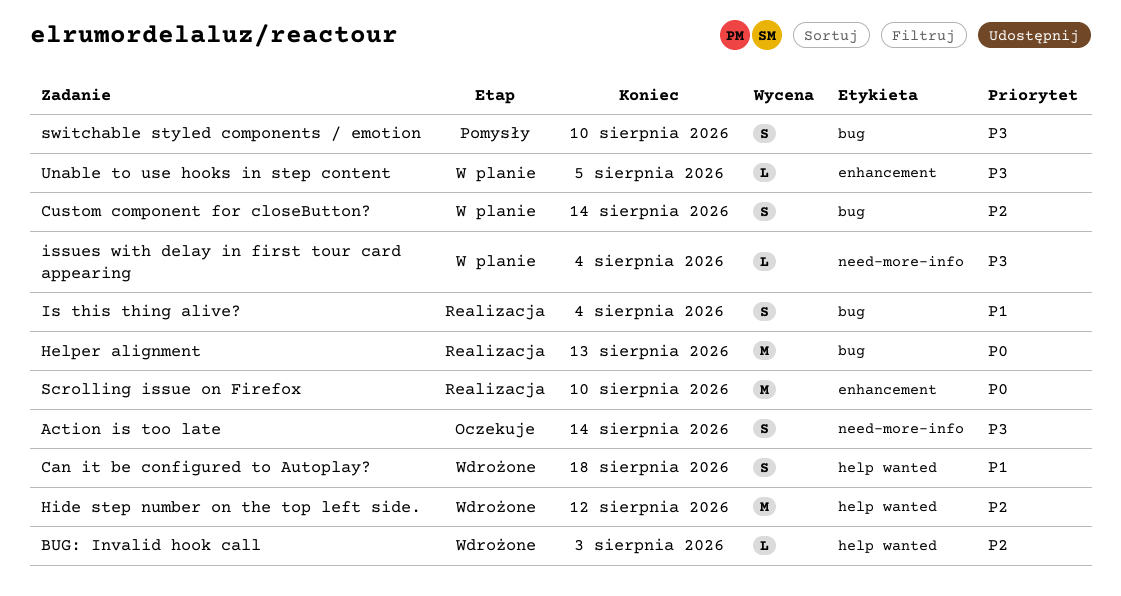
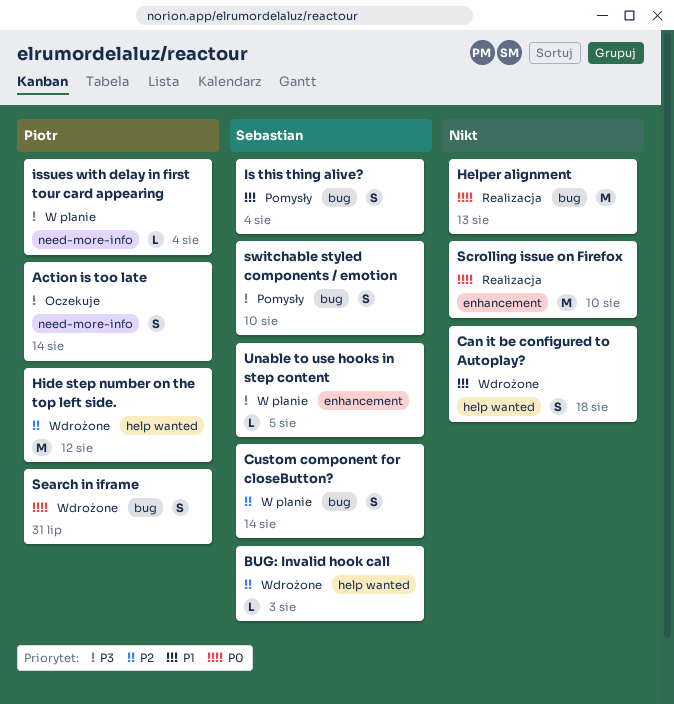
Is this thing alive?, status: Realizacja -> Pomysły
Search in iframe: none -> present

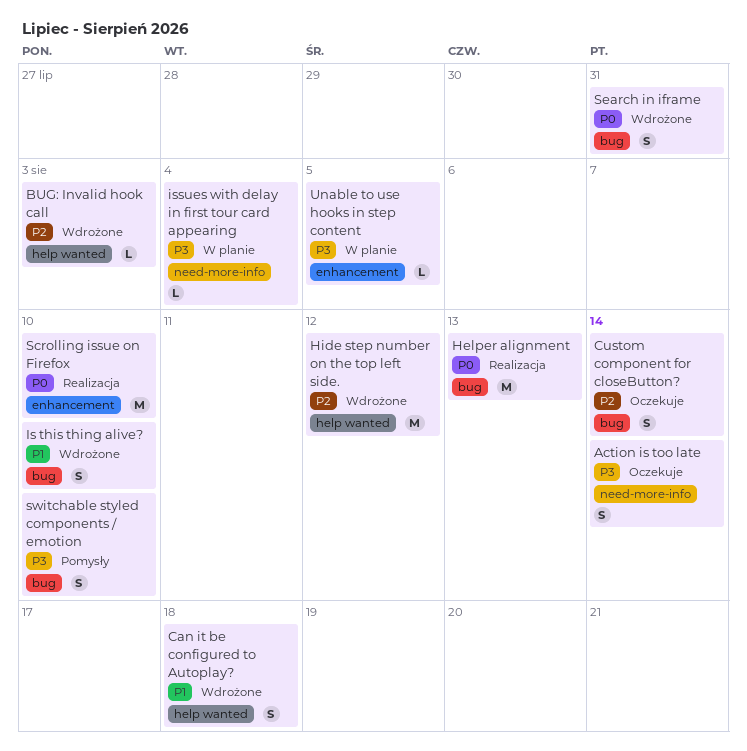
Custom component for closeButton?, status: W planie -> Oczekuje
Is this thing alive?, status: Pomysły -> Wdrożone
Is this thing alive?, due: Aug 4 -> Aug 10

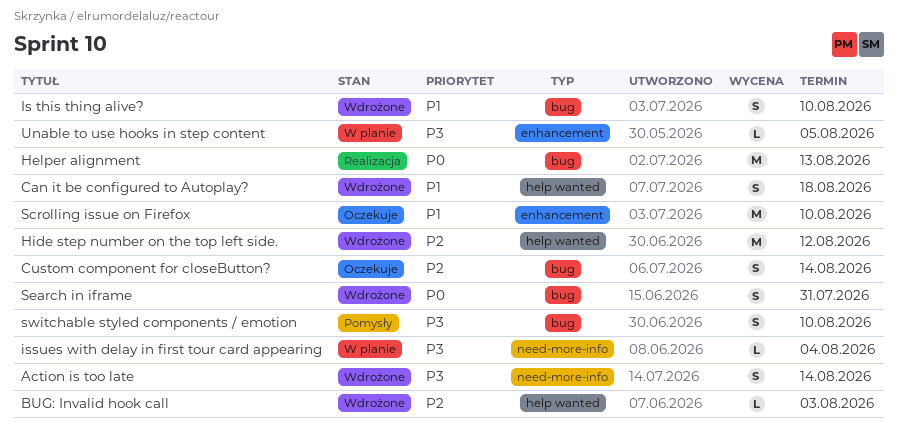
Action is too late, status: Oczekuje -> Wdrożone
Scrolling issue on Firefox, status: Realizacja -> Oczekuje
Scrolling issue on Firefox, priority: P0 -> P1

